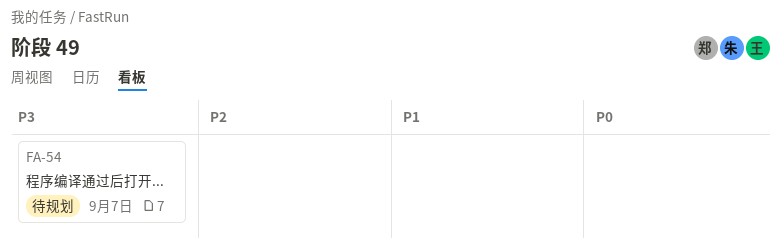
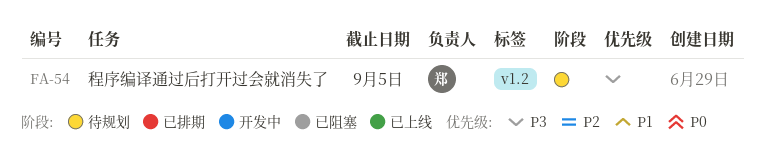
FA-54, due: Sep 7 -> Sep 5

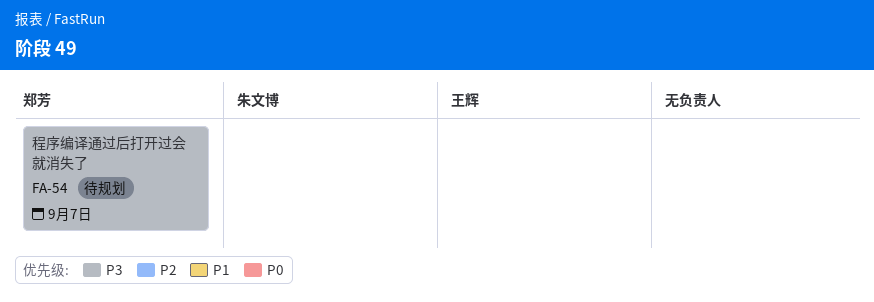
FA-54, due: Sep 5 -> Sep 7

